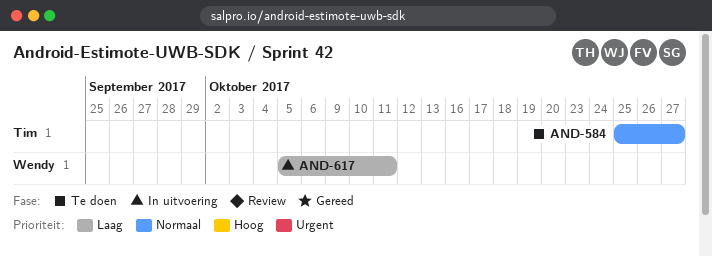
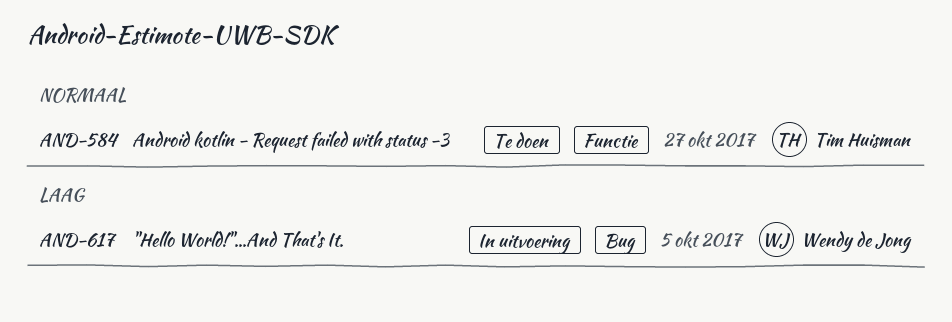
AND-617, due: Oct 11 -> Oct 5

